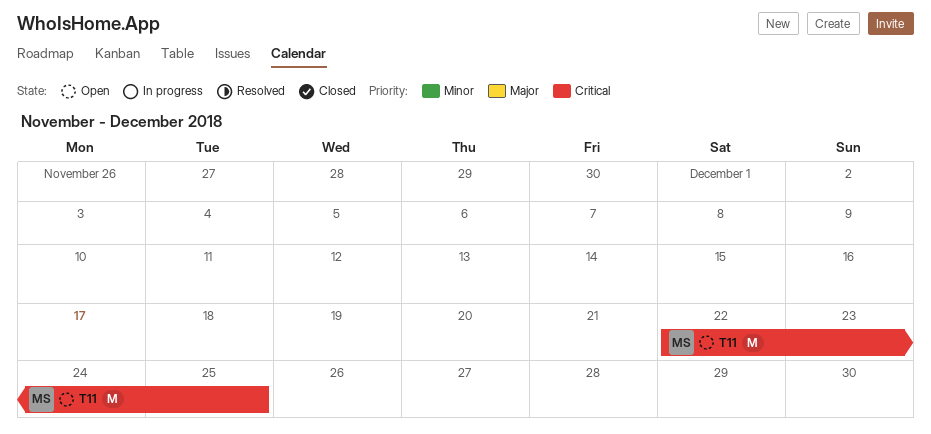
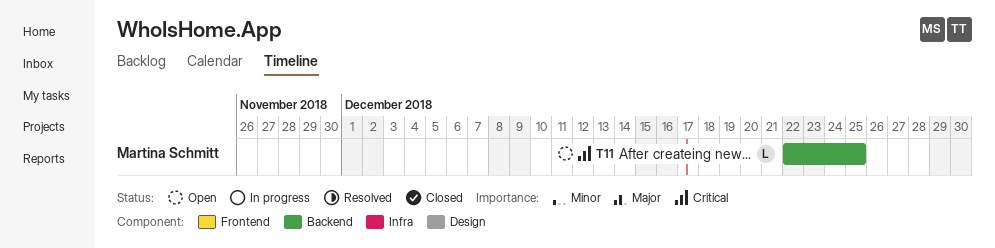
T11, estimate: M -> L

